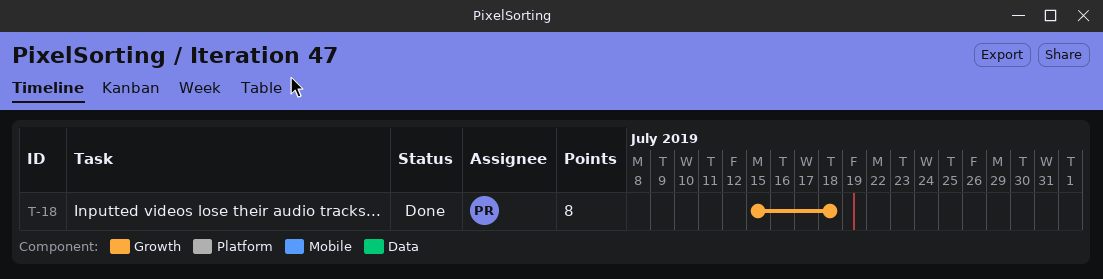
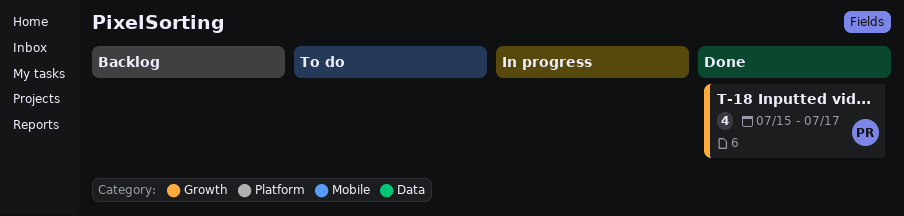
T-18, estimate: 8 -> 4
T-18, due: Jul 18 -> Jul 17

